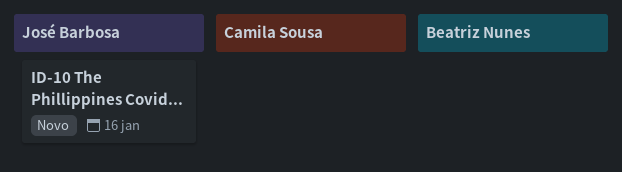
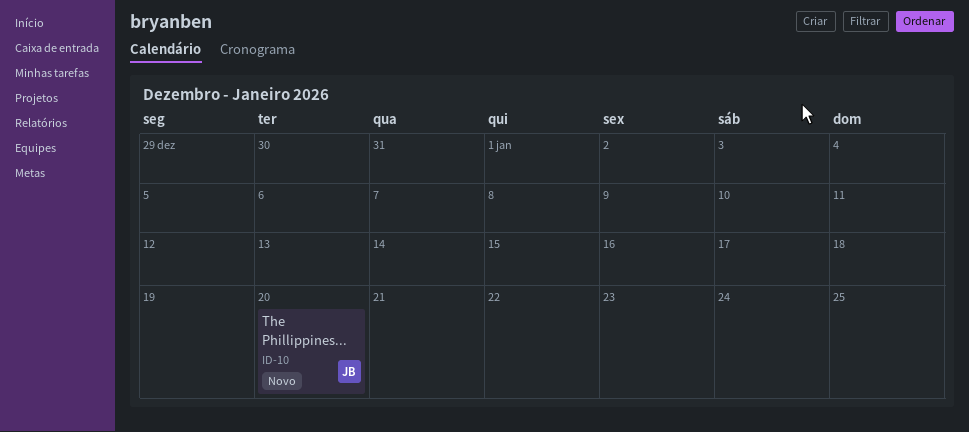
ID-10, due: Jan 16 -> Jan 20

